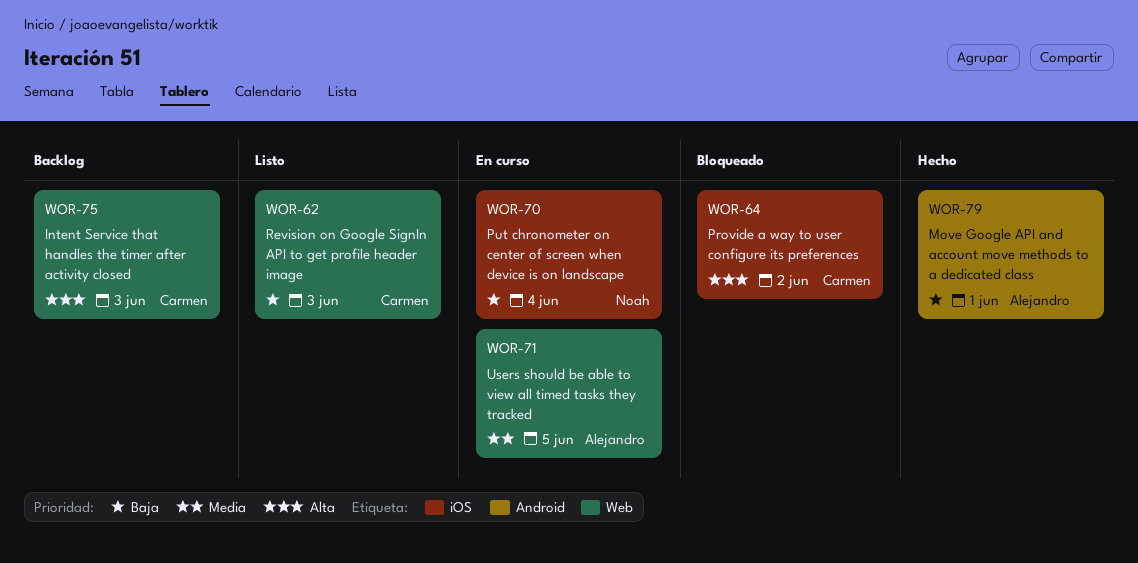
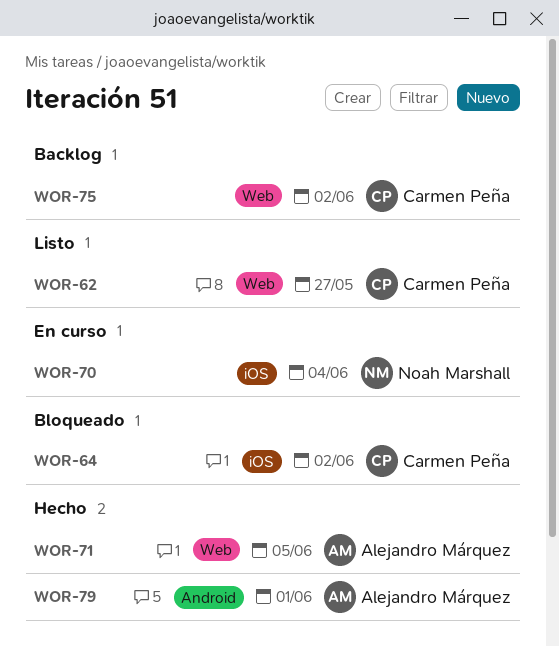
WOR-62, due: Jun 3 -> May 27
WOR-71, status: En curso -> Hecho
WOR-75, due: Jun 3 -> Jun 2

